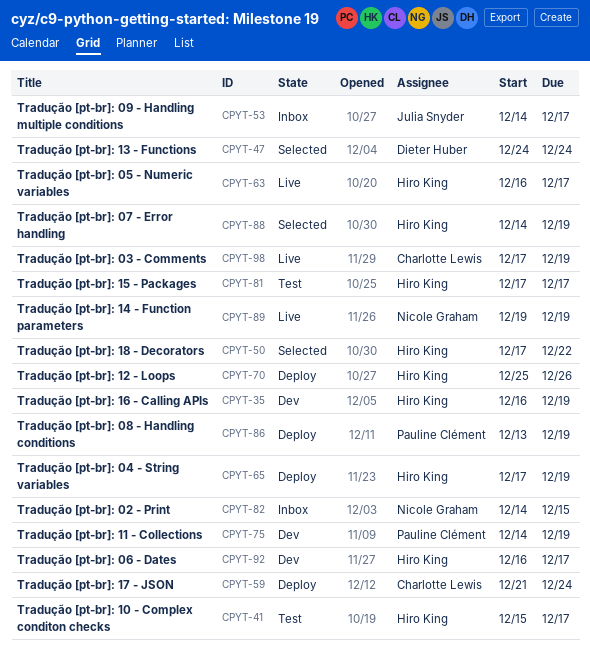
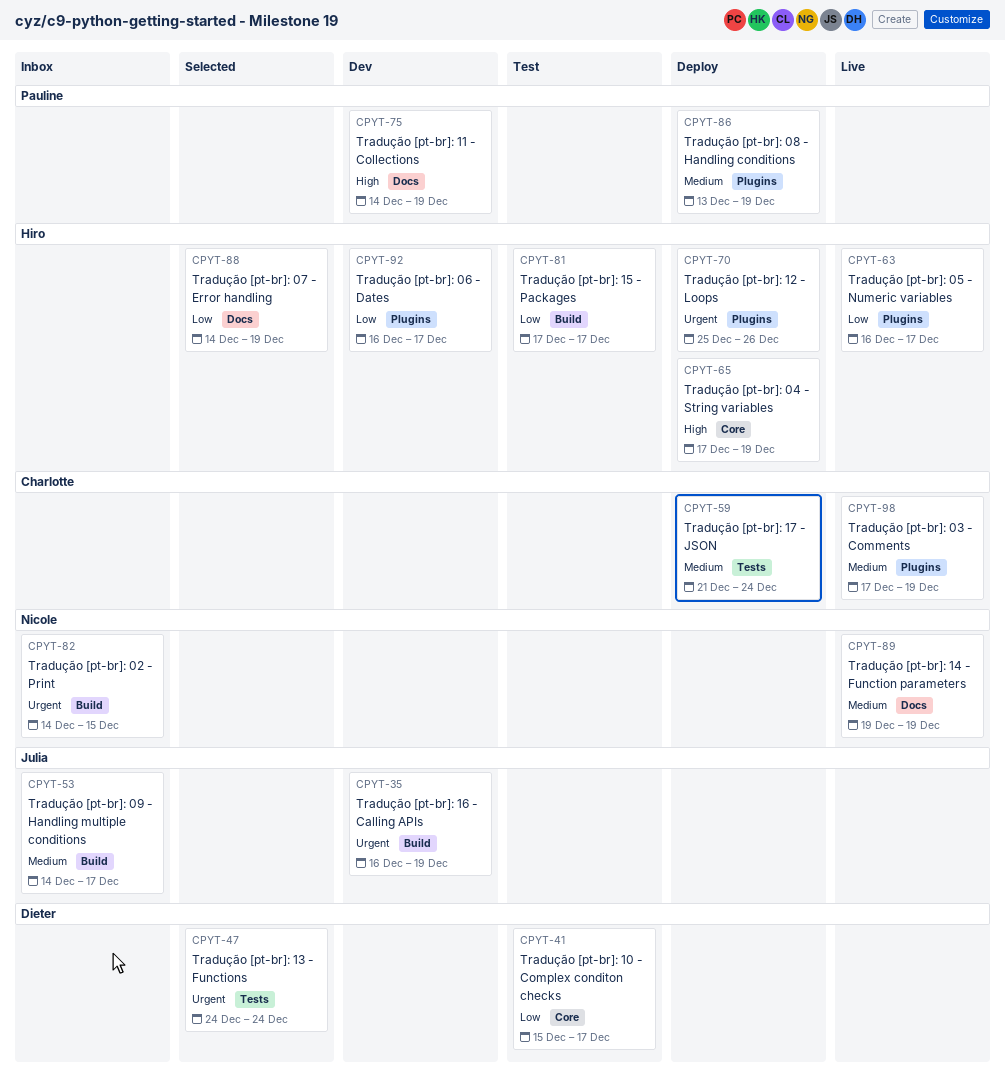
CPYT-35, owner: Hiro King -> Julia Snyder
CPYT-41, owner: Hiro King -> Dieter Huber
CPYT-50: present -> none

